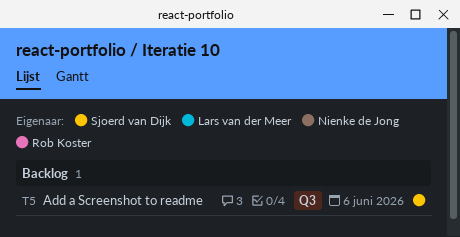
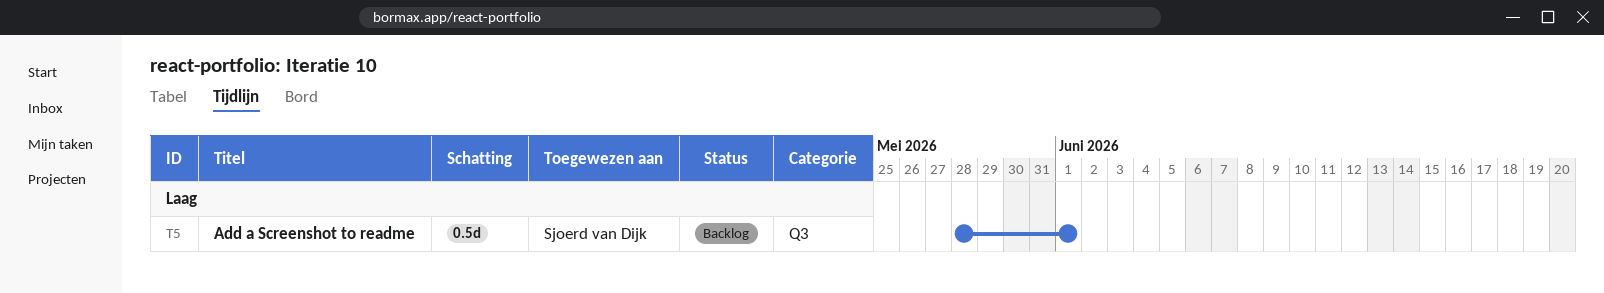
T5, due: Jun 6 -> Jun 1

